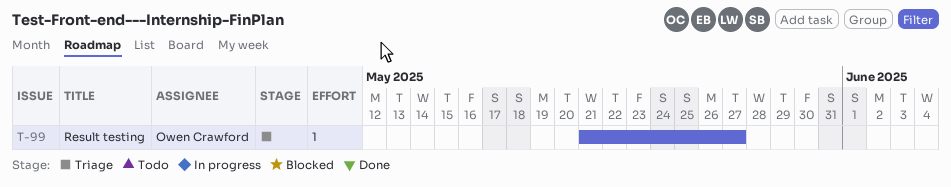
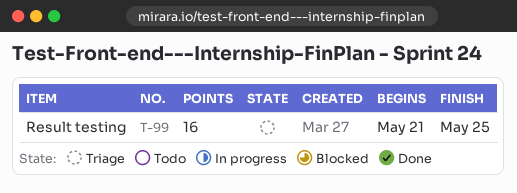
T-99, estimate: 1 -> 16
T-99, due: May 27 -> May 25

